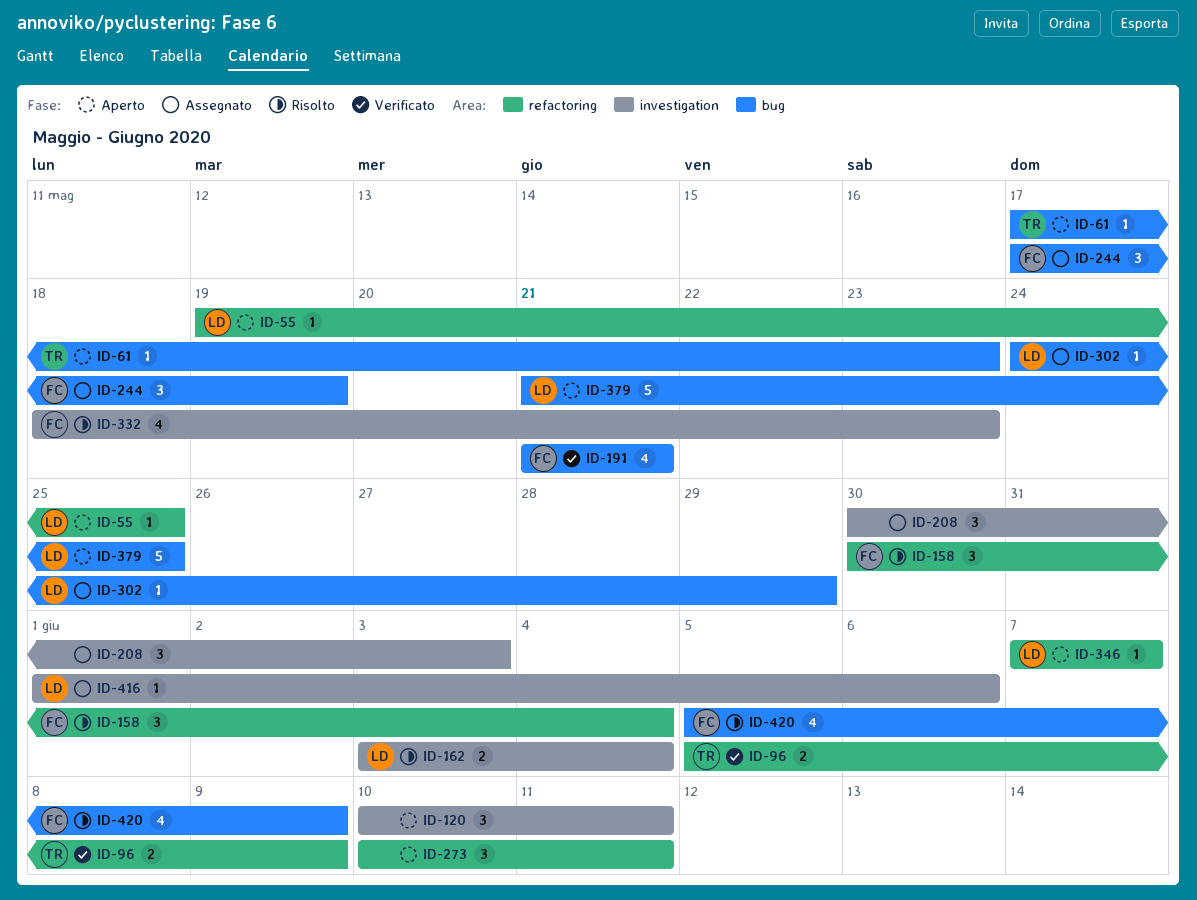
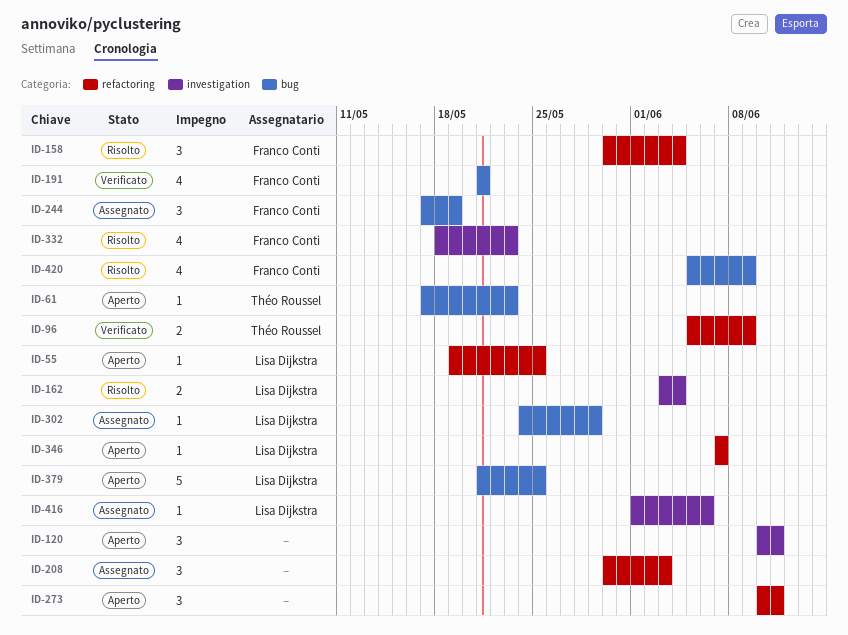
ID-208, label: investigation -> refactoring

